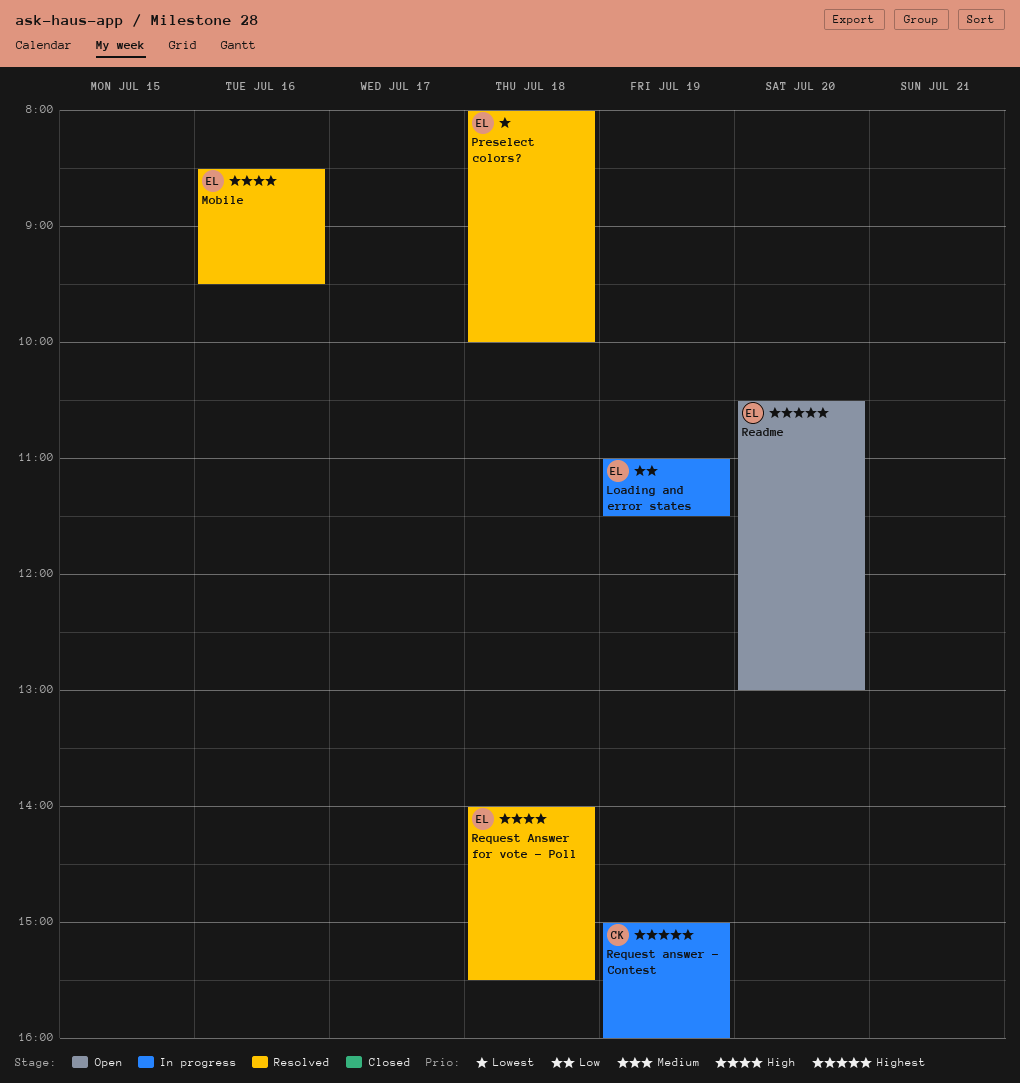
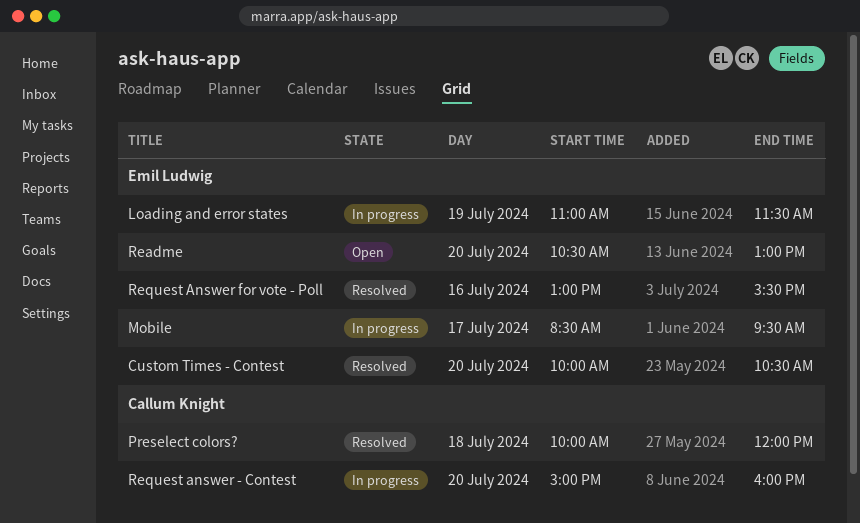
Custom Times - Contest: none -> present
Mobile, status: Resolved -> In progress
Mobile, day: Jul 16 -> Jul 17
Preselect colors?, owner: Emil Ludwig -> Callum Knight
Preselect colors?, begins: 08:00 -> 10:00
Preselect colors?, ends: 10:00 -> 12:00
Request answer - Contest, day: Jul 19 -> Jul 20
Request Answer for vote - Poll, day: Jul 18 -> Jul 16
Request Answer for vote - Poll, begins: 14:00 -> 13:00

